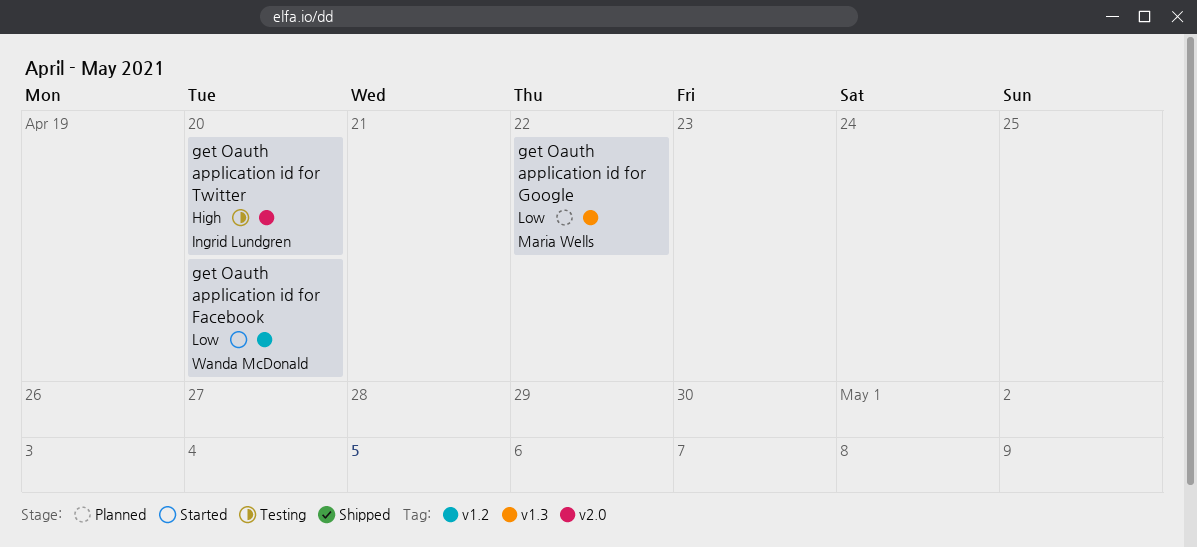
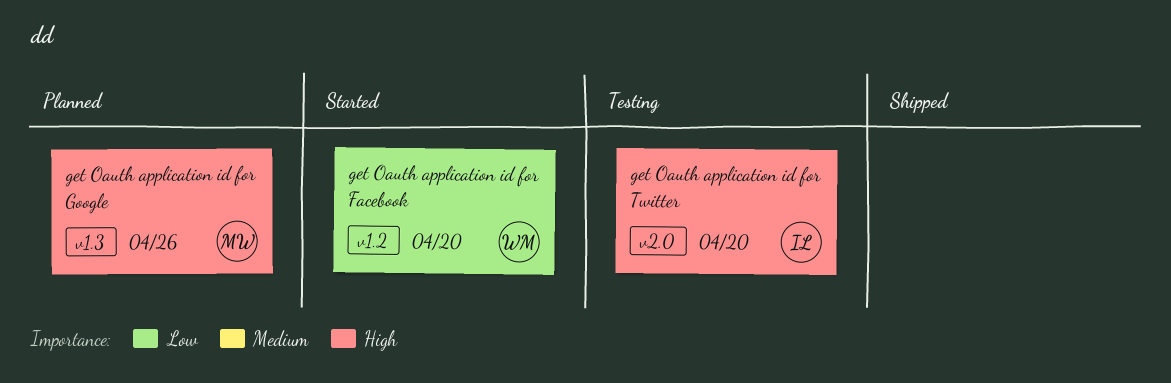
get Oauth application id for Google, priority: Low -> High
get Oauth application id for Google, due: Apr 22 -> Apr 26

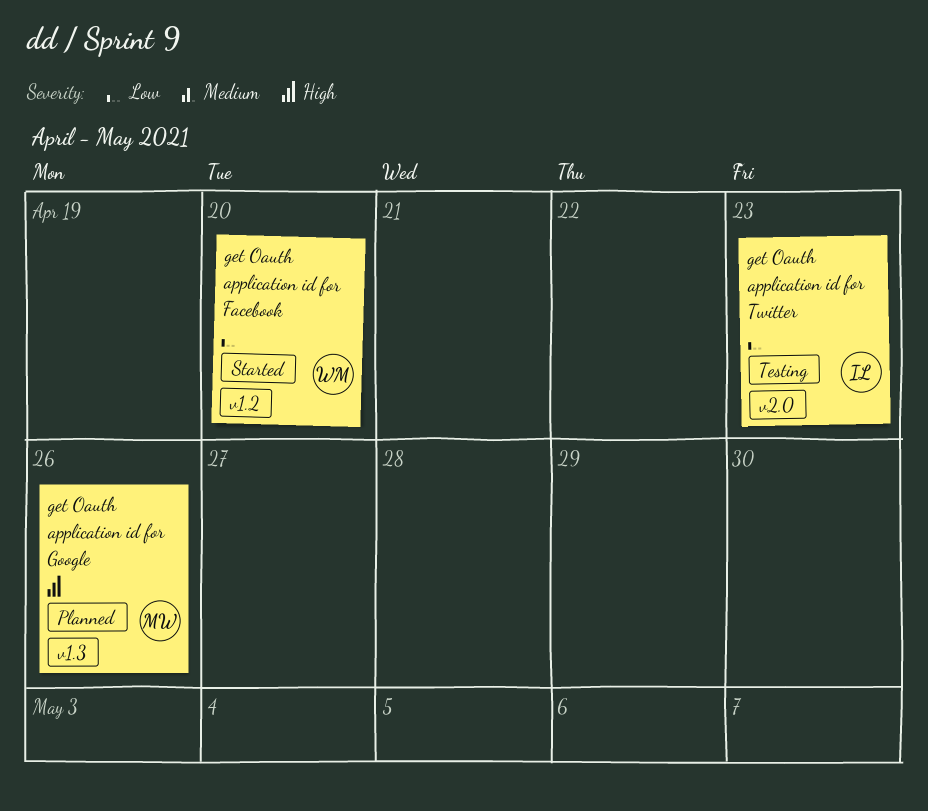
get Oauth application id for Twitter, priority: High -> Low
get Oauth application id for Twitter, due: Apr 20 -> Apr 23

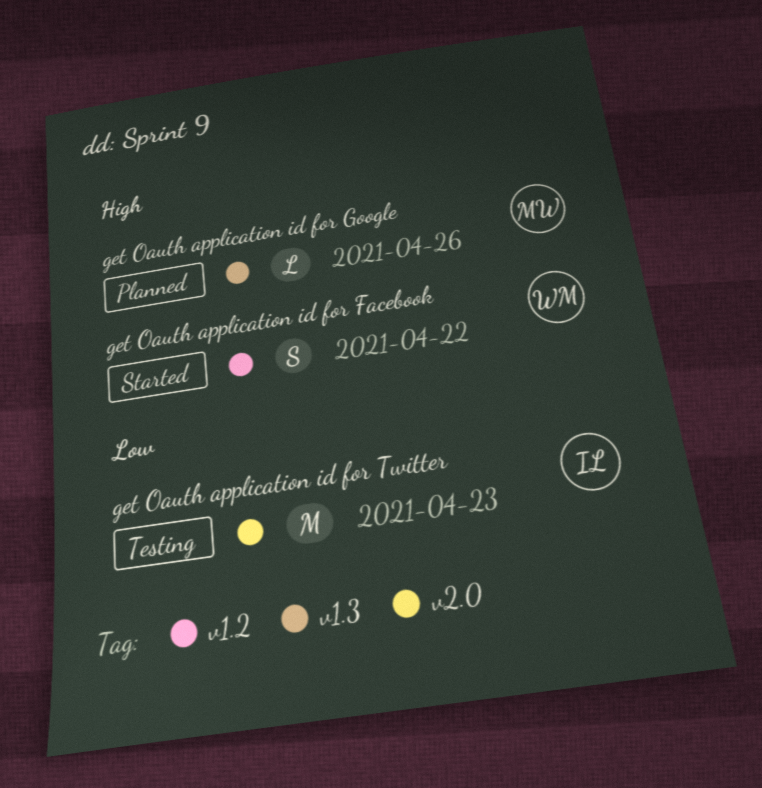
get Oauth application id for Facebook, priority: Low -> High
get Oauth application id for Facebook, due: Apr 20 -> Apr 22

